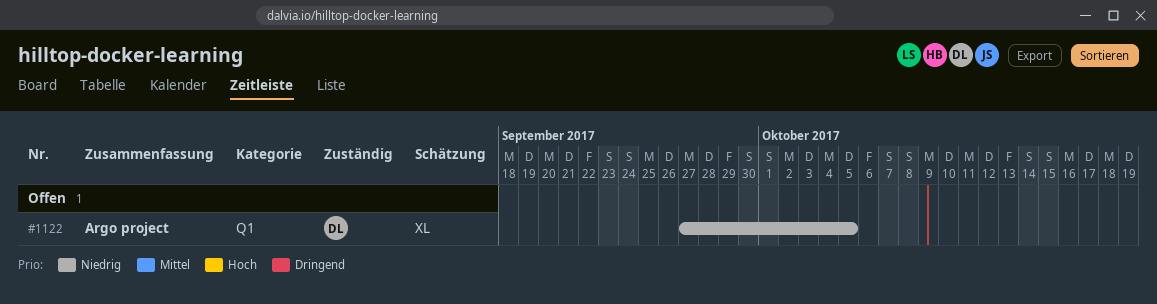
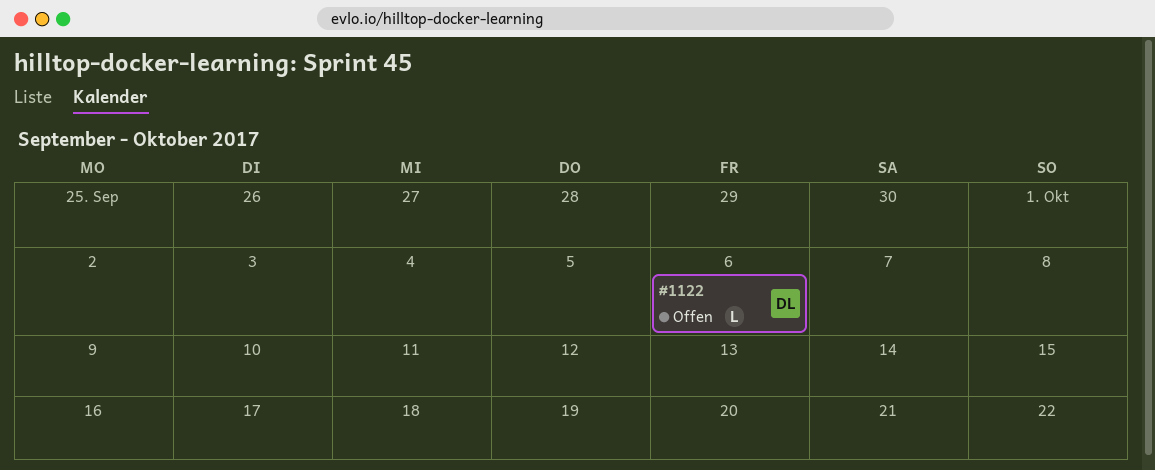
#1122, estimate: XL -> L
#1122, due: Oct 5 -> Oct 6

